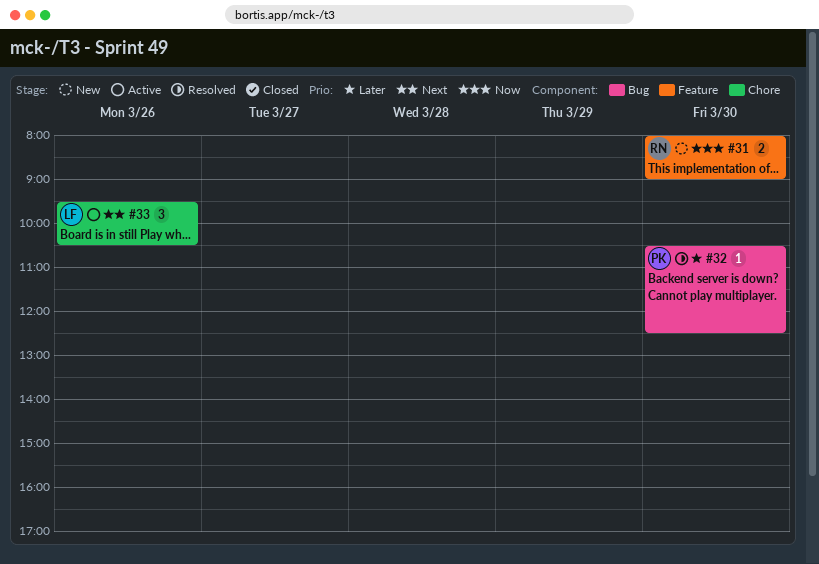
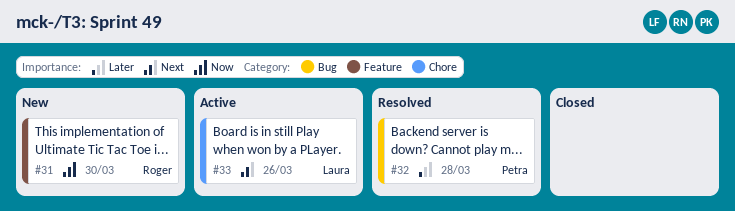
#32, day: Mar 30 -> Mar 28

